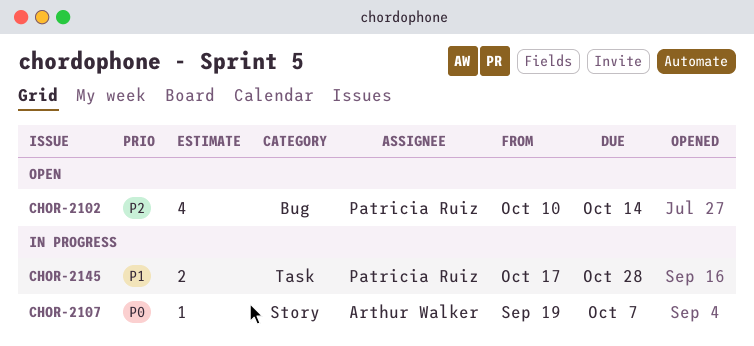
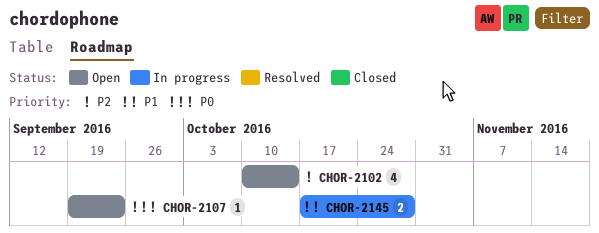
CHOR-2107, status: In progress -> Open
CHOR-2107, due: Oct 7 -> Sep 23

